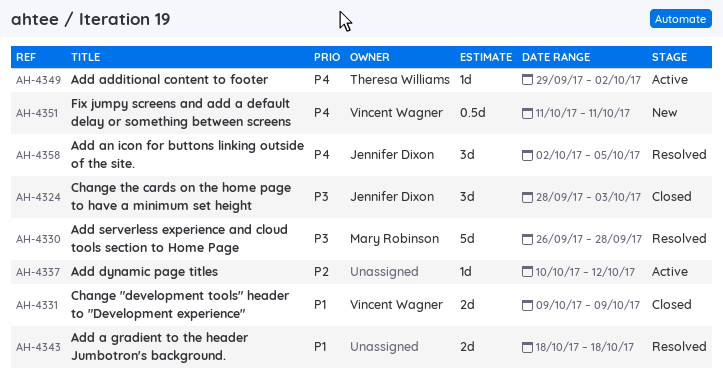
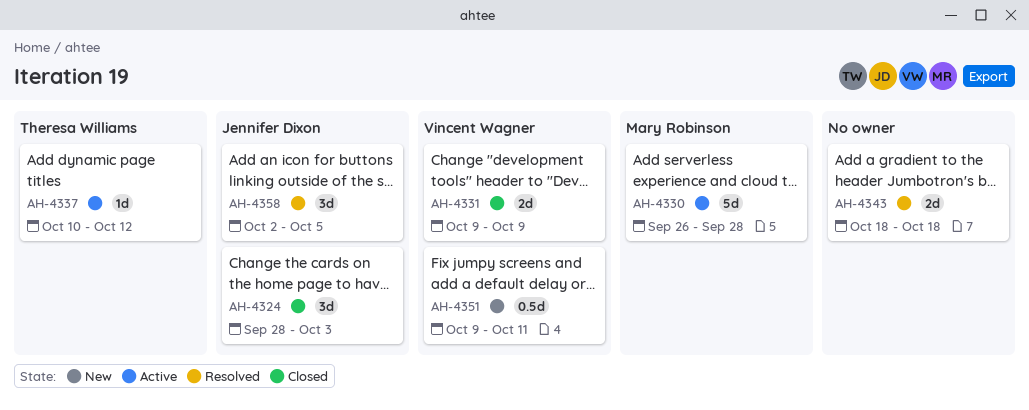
AH-4330, status: Resolved -> Active
AH-4337, owner: none -> Theresa Williams
AH-4349: present -> none
AH-4351, start: Oct 11 -> Oct 9

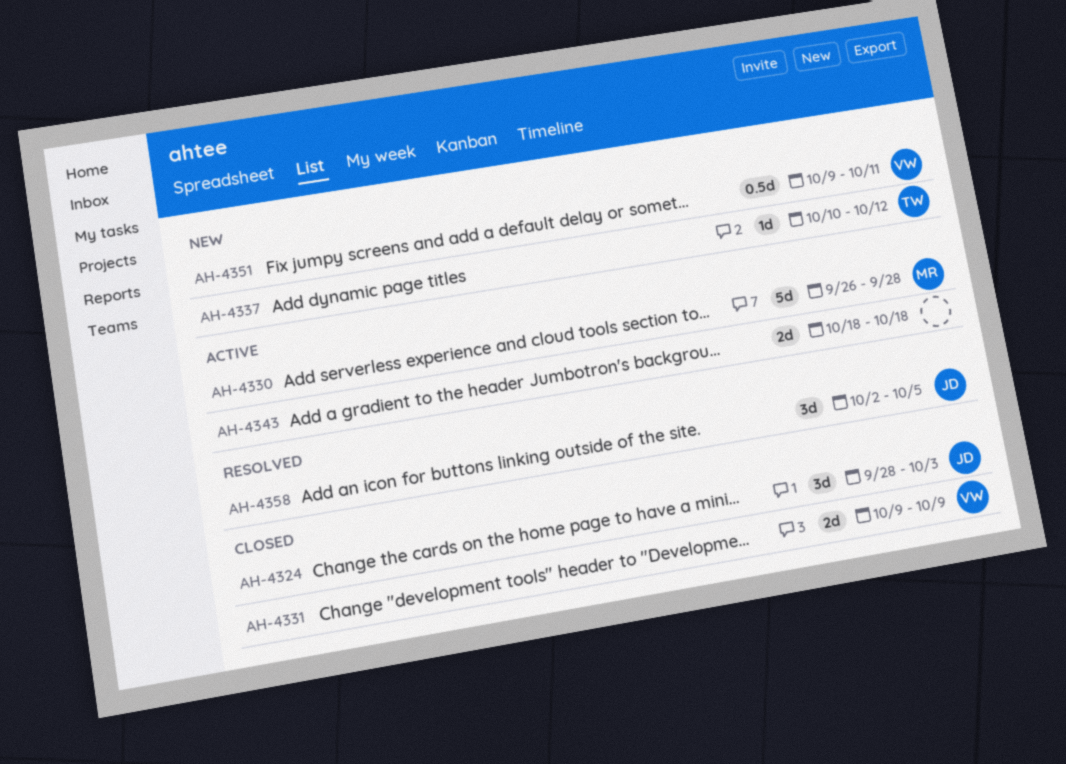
AH-4337, status: Active -> New
AH-4343, status: Resolved -> Active

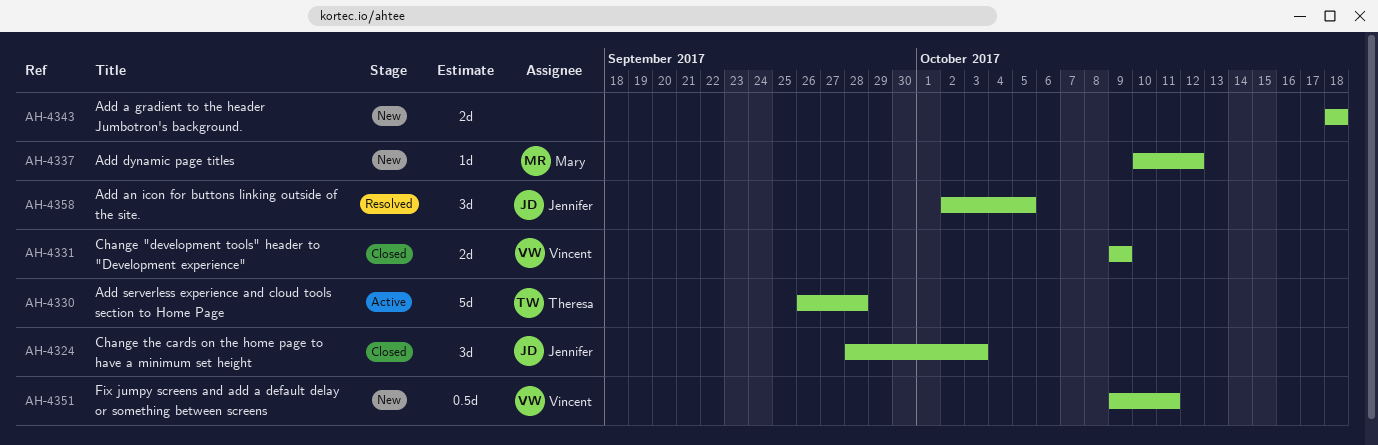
AH-4330, owner: Mary -> Theresa
AH-4337, owner: Theresa -> Mary
AH-4343, status: Active -> New

